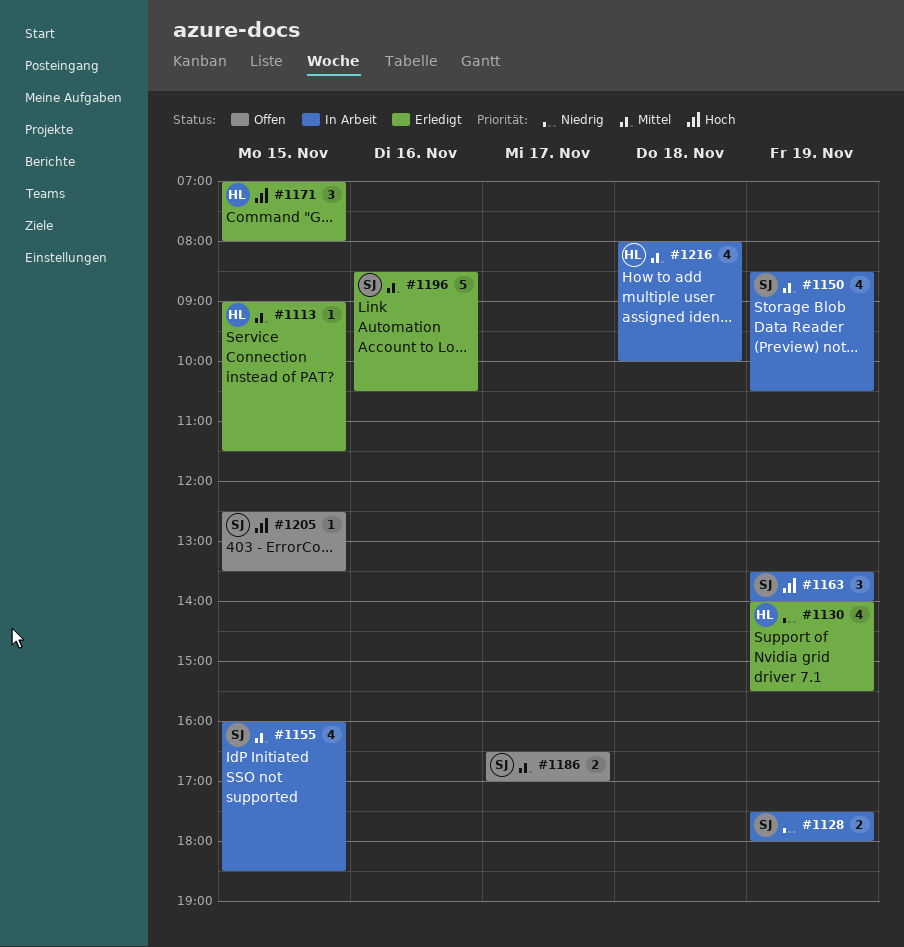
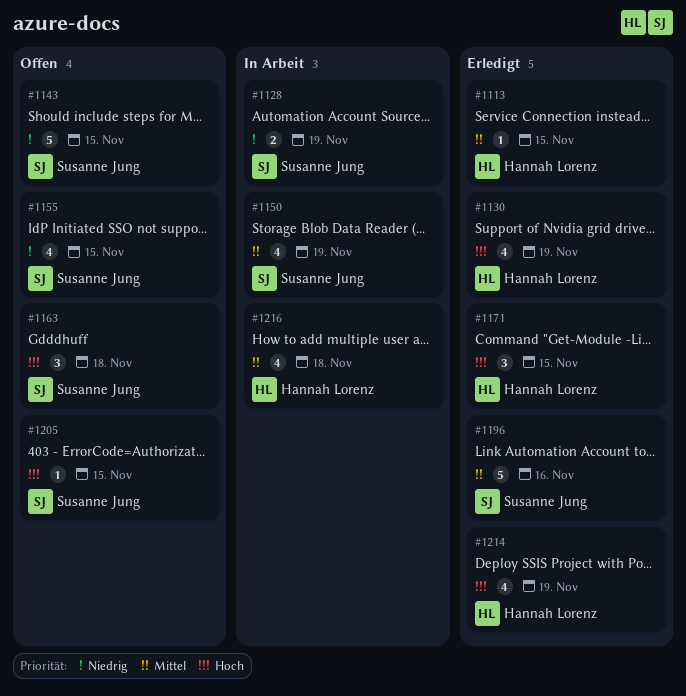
#1130, priority: Niedrig -> Hoch
#1143: none -> present
#1155, status: In Arbeit -> Offen
#1155, priority: Mittel -> Niedrig
#1163, status: In Arbeit -> Offen
#1163, day: Nov 19 -> Nov 18
#1186: present -> none
#1214: none -> present

